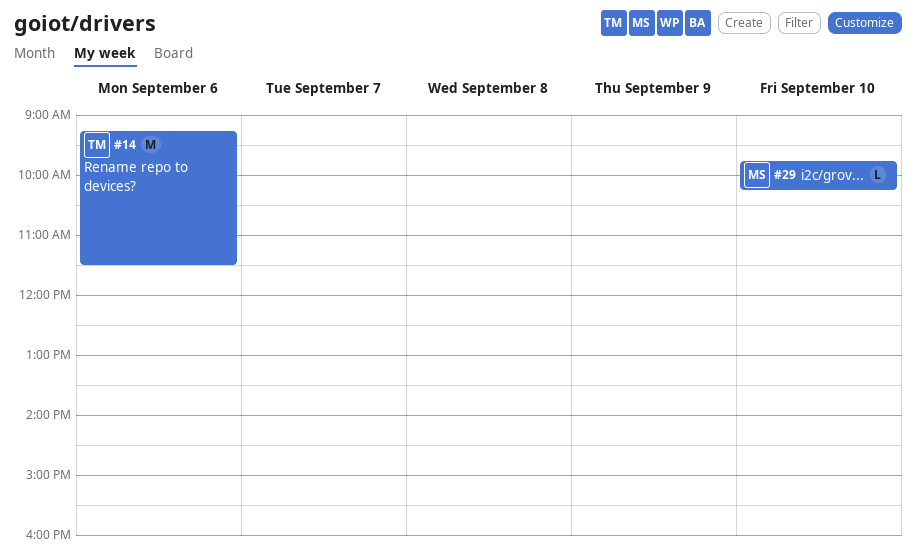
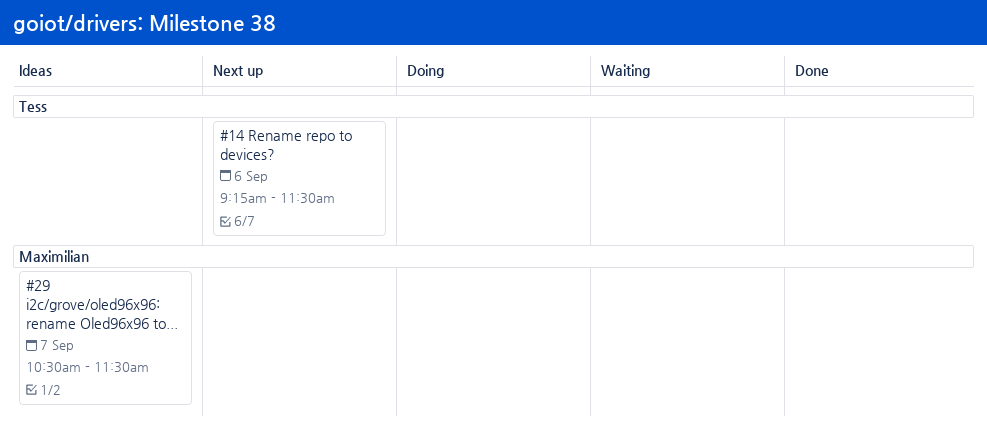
#29, day: Sep 10 -> Sep 7
#29, begins: 09:45 -> 10:30
#29, ends: 10:15 -> 11:30

